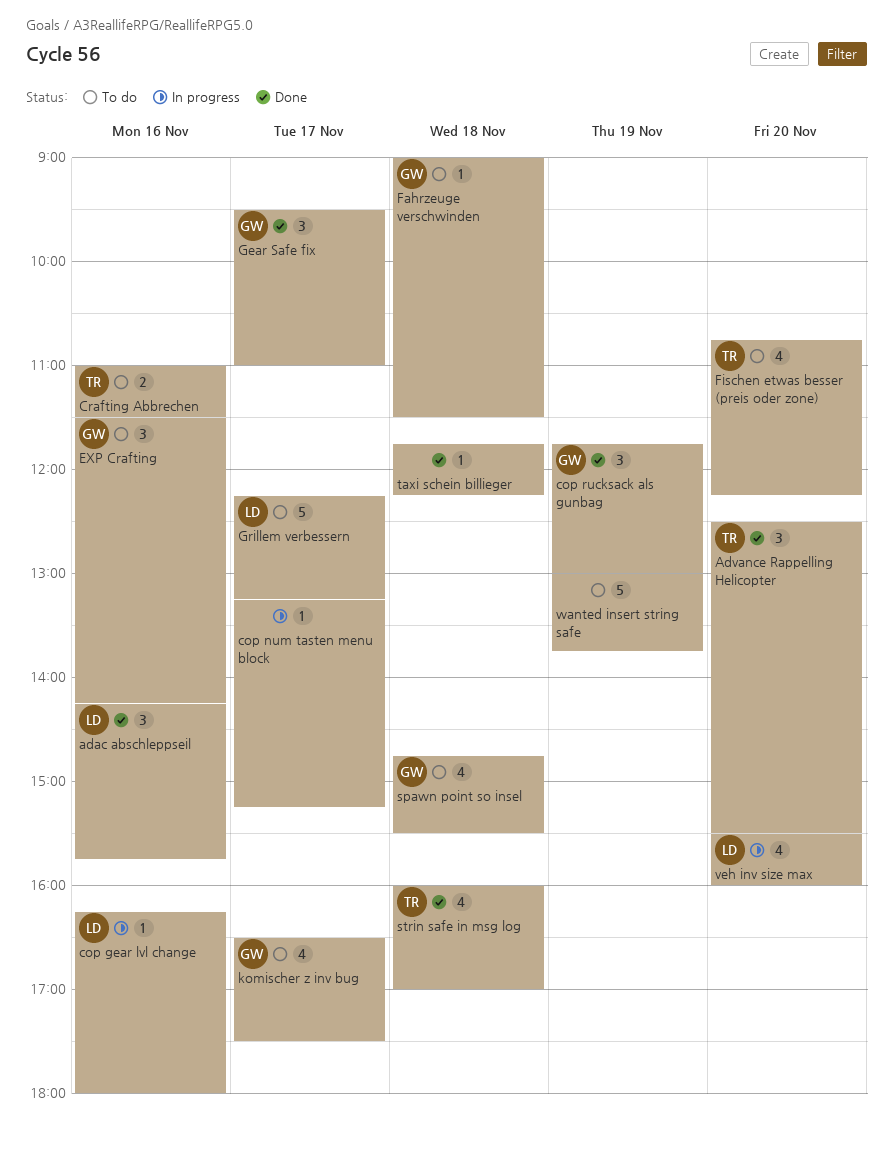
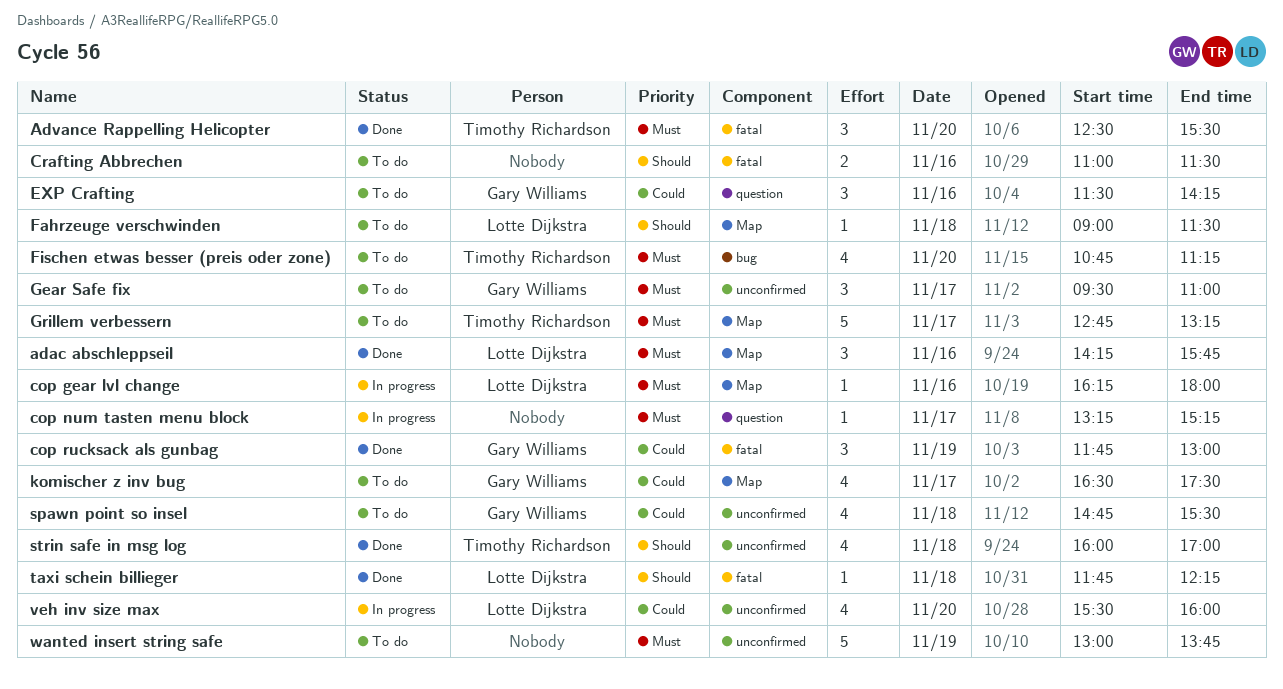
Crafting Abbrechen, owner: Timothy Richardson -> none
Fahrzeuge verschwinden, owner: Gary Williams -> Lotte Dijkstra
Fischen etwas besser (preis oder zone), ends: 12:15 -> 11:15
Gear Safe fix, status: Done -> To do
Grillem verbessern, owner: Lotte Dijkstra -> Timothy Richardson
Grillem verbessern, begins: 12:15 -> 12:45
taxi schein billieger, owner: none -> Lotte Dijkstra

